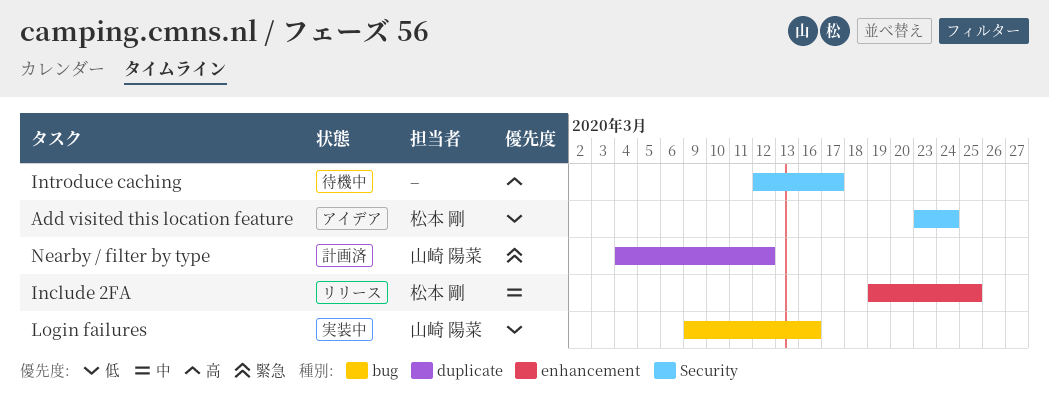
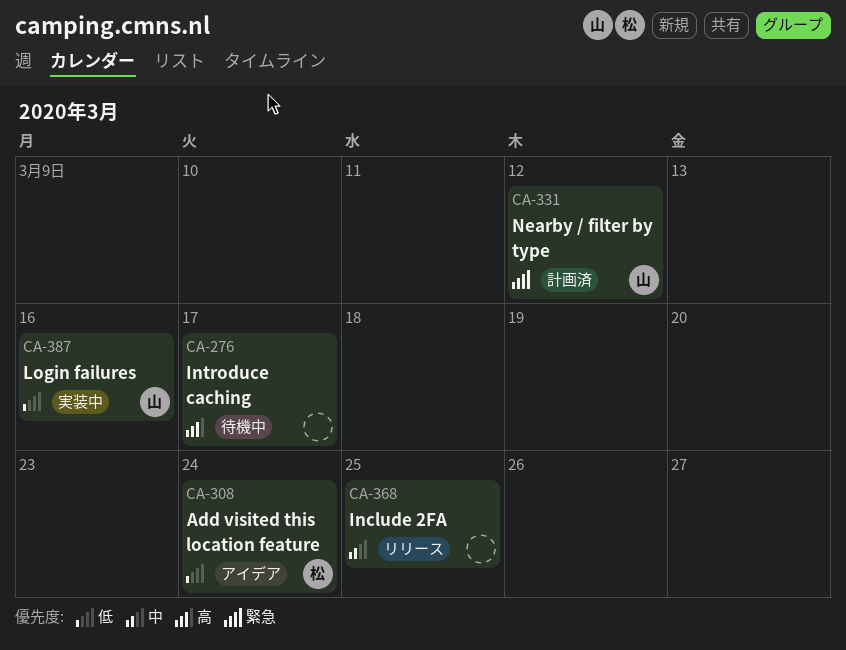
Include 2FA, owner: 松本 剛 -> none

